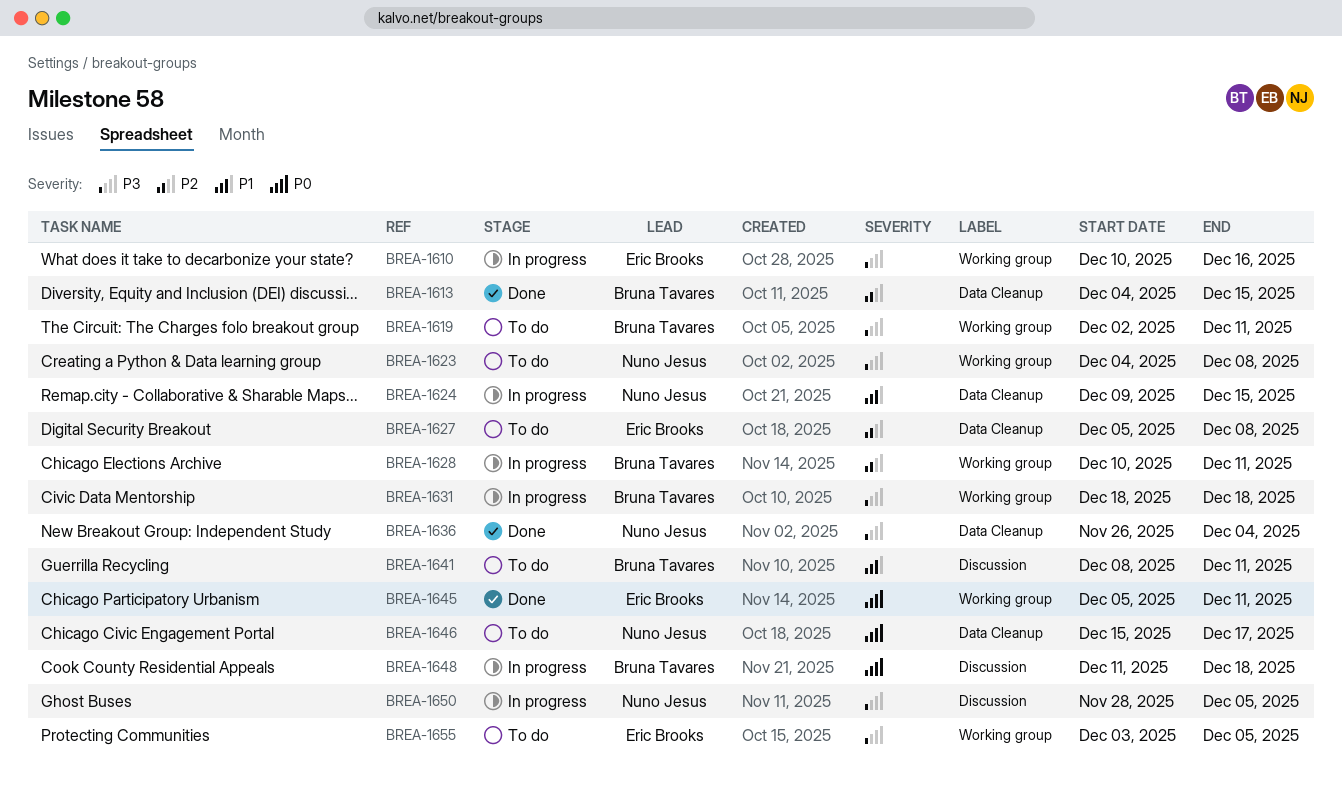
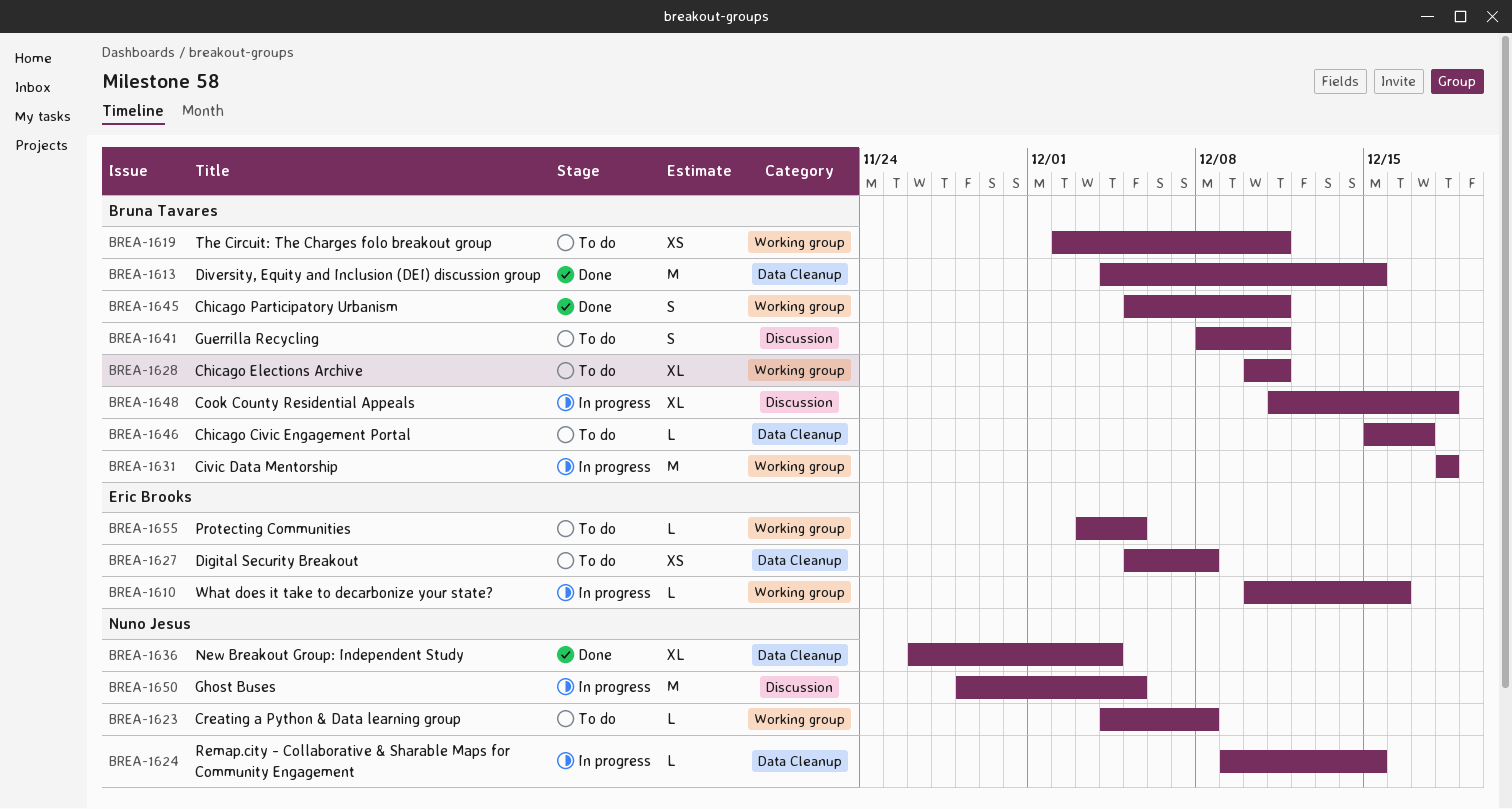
BREA-1628, status: In progress -> To do
BREA-1645, owner: Eric Brooks -> Bruna Tavares
BREA-1646, owner: Nuno Jesus -> Bruna Tavares

